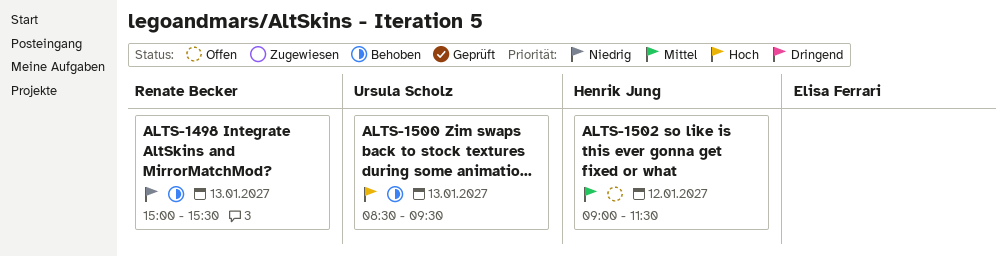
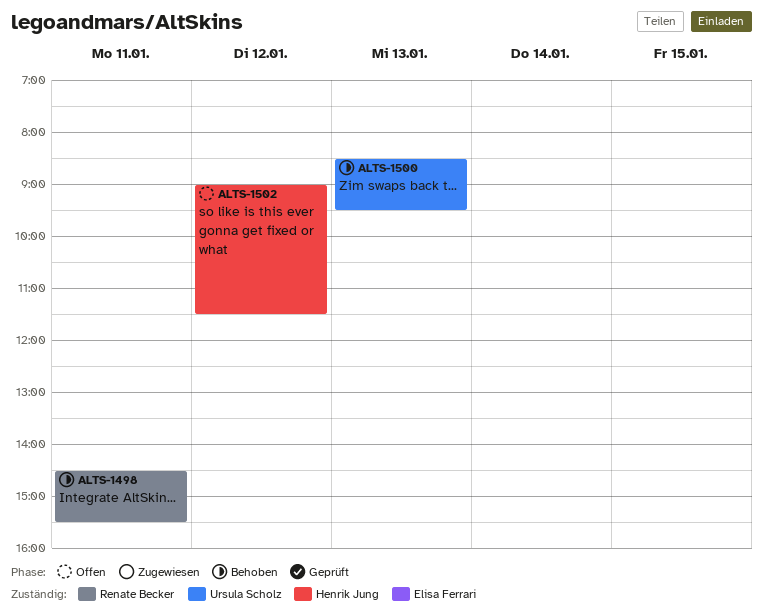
ALTS-1498, day: Jan 13 -> Jan 11
ALTS-1498, begins: 15:00 -> 14:30

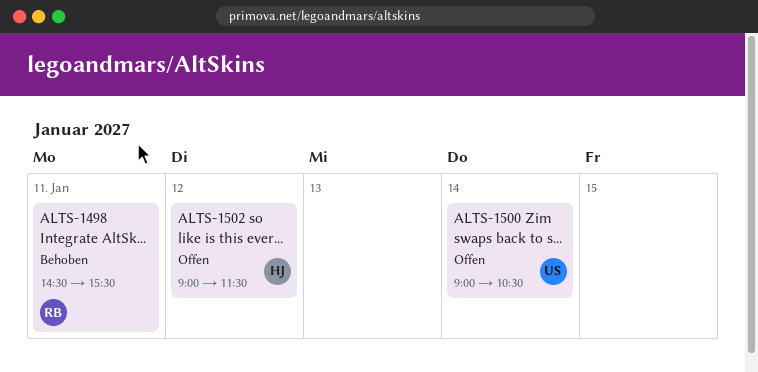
ALTS-1500, status: Behoben -> Offen
ALTS-1500, day: Jan 13 -> Jan 14
ALTS-1500, begins: 08:30 -> 09:00
ALTS-1500, ends: 09:30 -> 10:30

